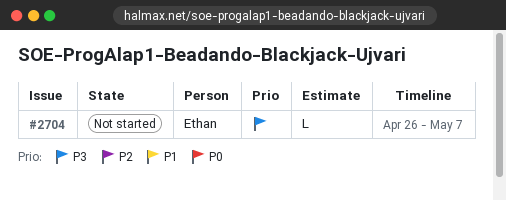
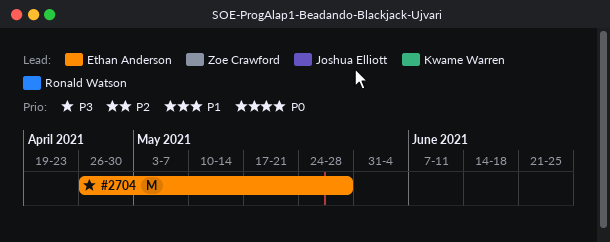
#2704, estimate: L -> M
#2704, due: May 7 -> May 28

